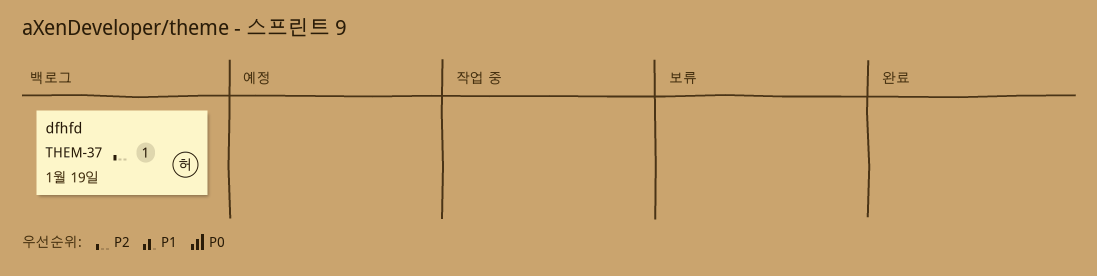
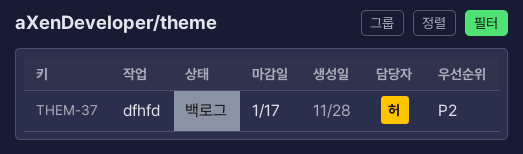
THEM-37, due: Jan 19 -> Jan 17

